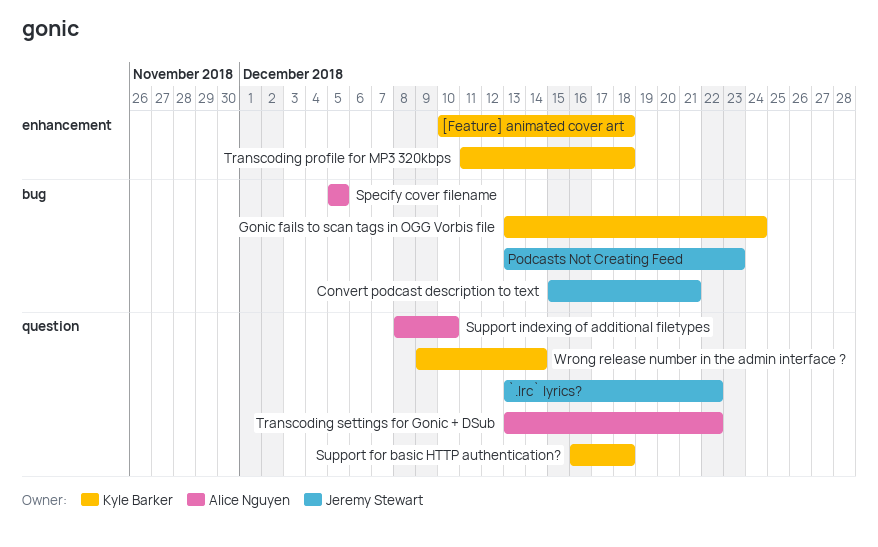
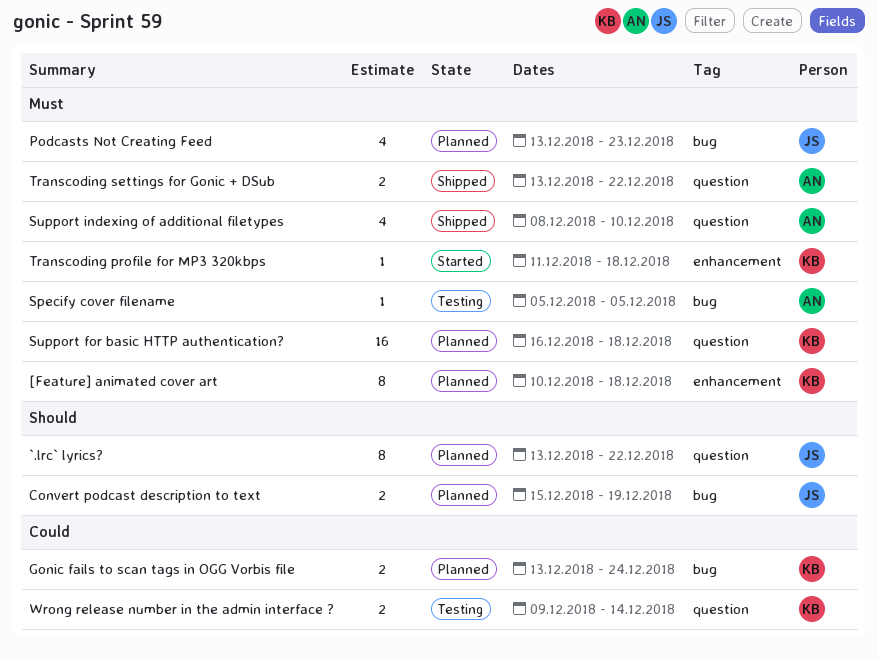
Convert podcast description to text, due: Dec 21 -> Dec 19

